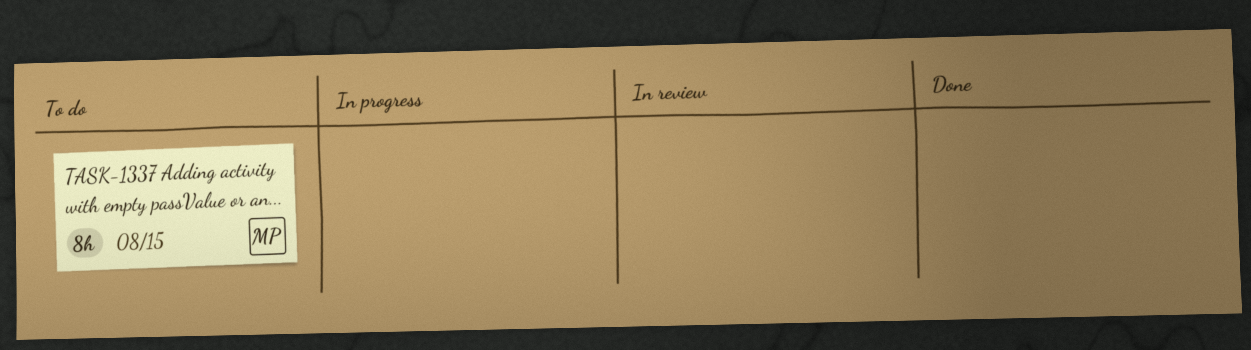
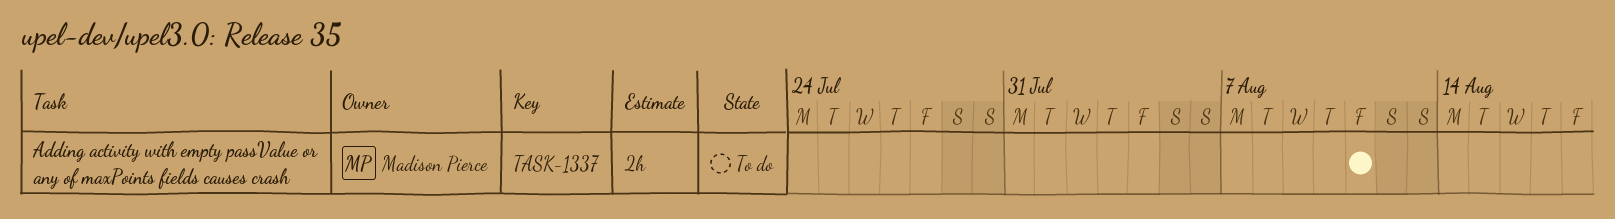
TASK-1337, estimate: 8h -> 2h
TASK-1337, due: Aug 15 -> Aug 11

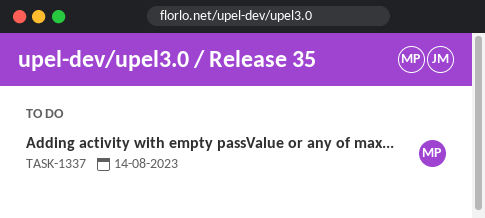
TASK-1337, due: Aug 11 -> Aug 14

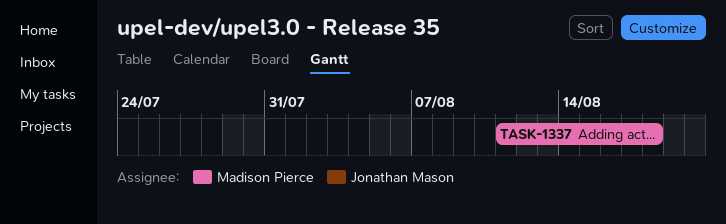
TASK-1337, due: Aug 14 -> Aug 18

